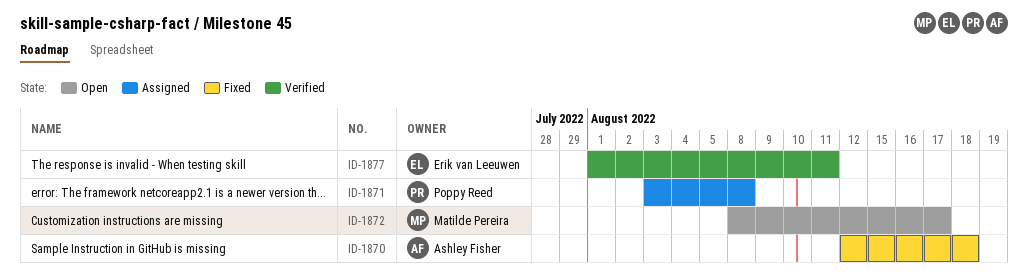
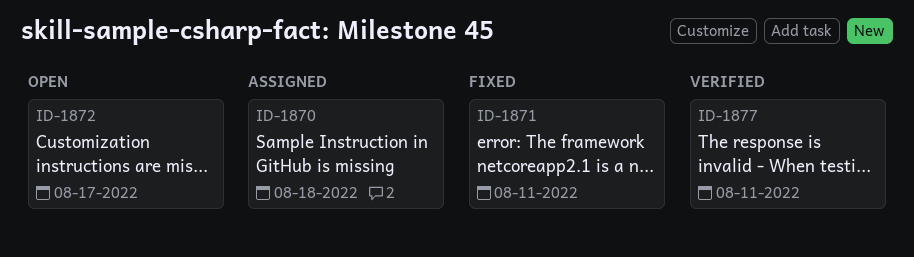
ID-1870, status: Fixed -> Assigned
ID-1871, status: Assigned -> Fixed
ID-1871, due: Aug 8 -> Aug 11

